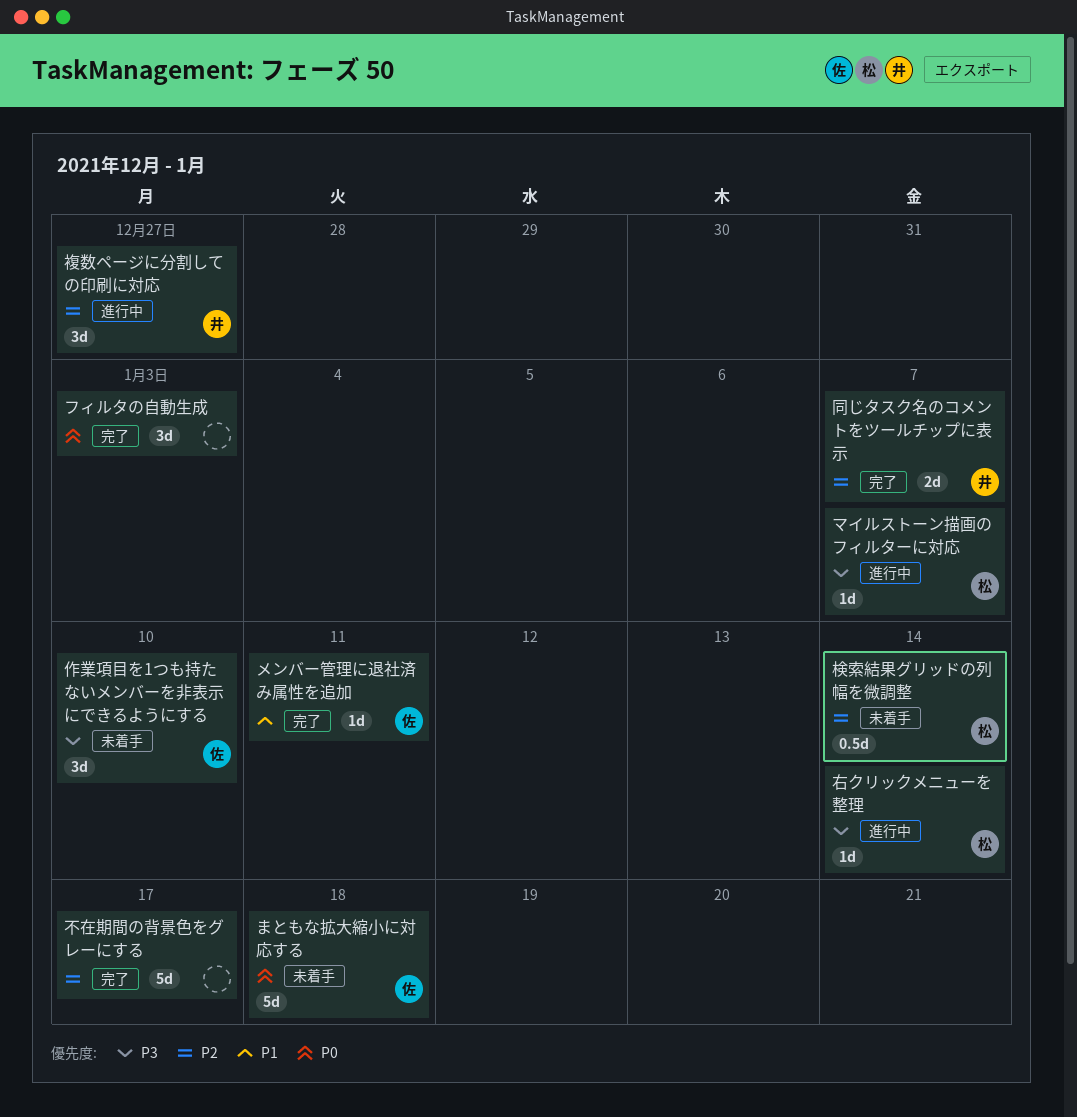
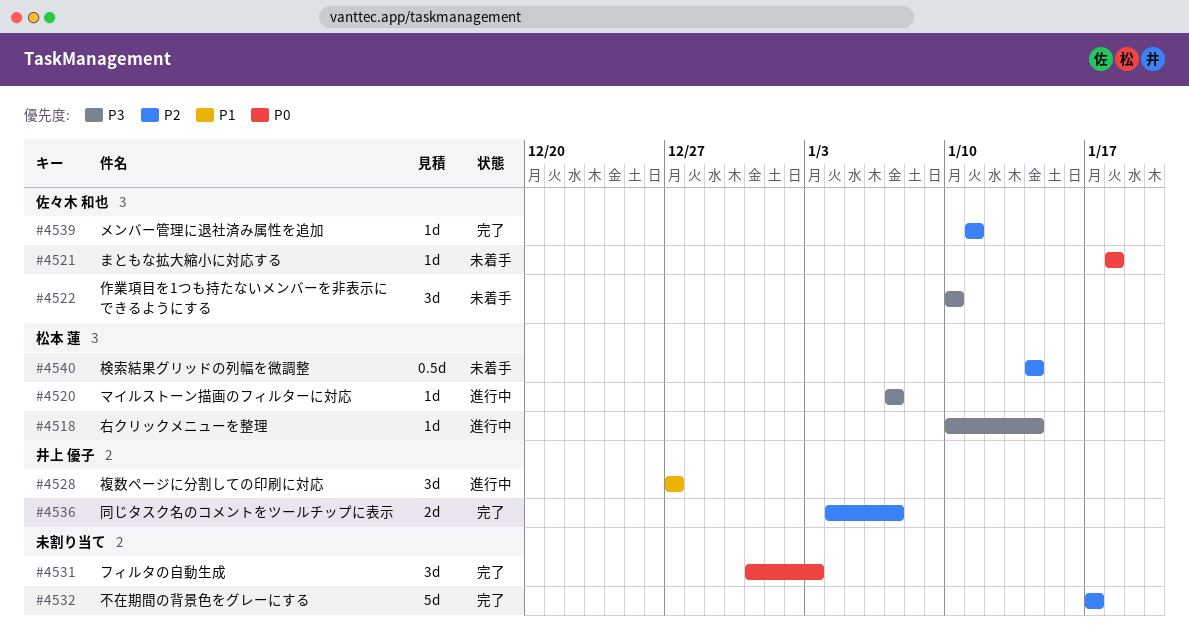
まともな拡大縮小に対応する, estimate: 5d -> 1d
メンバー管理に退社済み属性を追加, priority: P1 -> P2
複数ページに分割しての印刷に対応, priority: P2 -> P1

